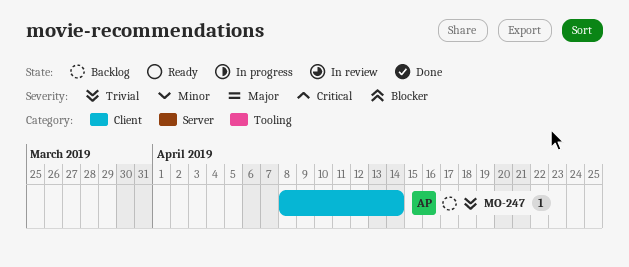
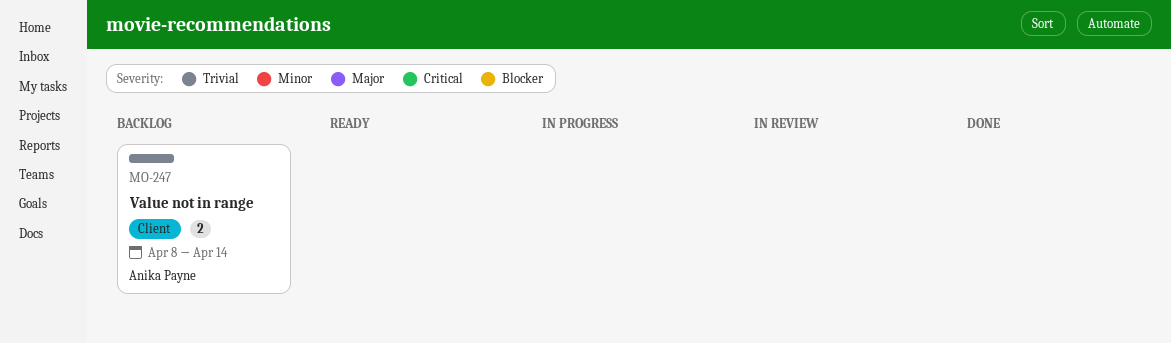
MO-247, estimate: 1 -> 2

